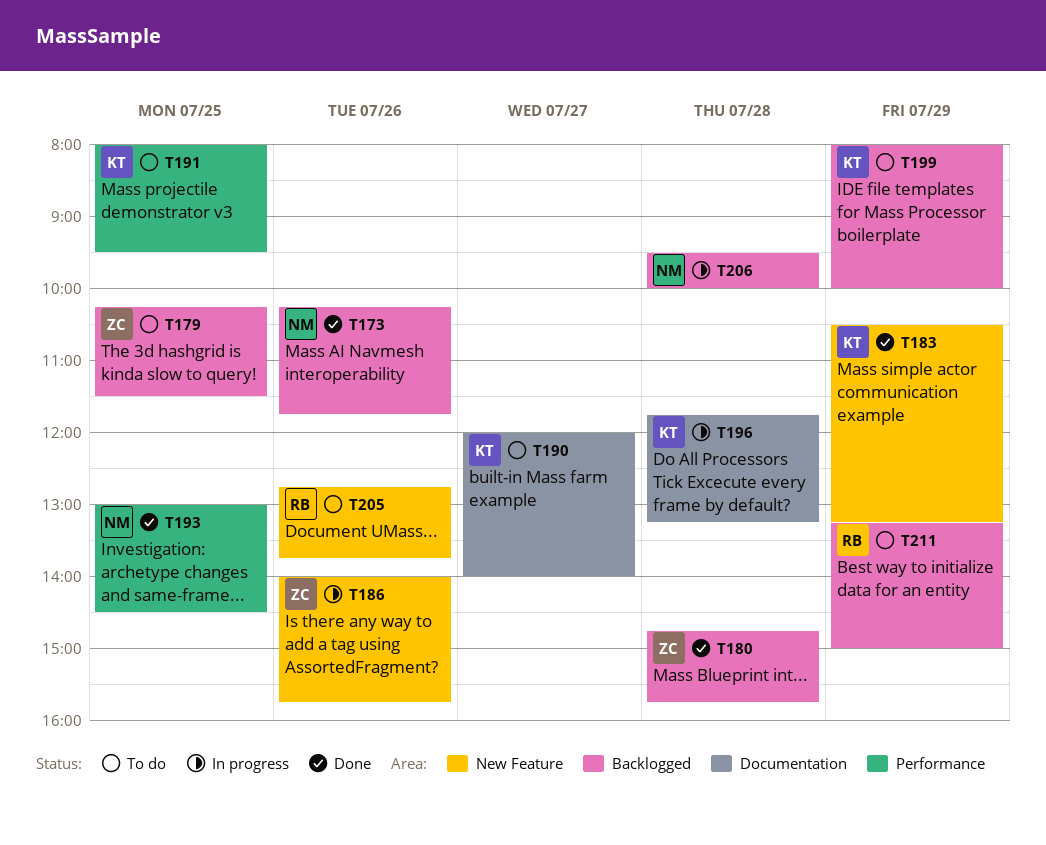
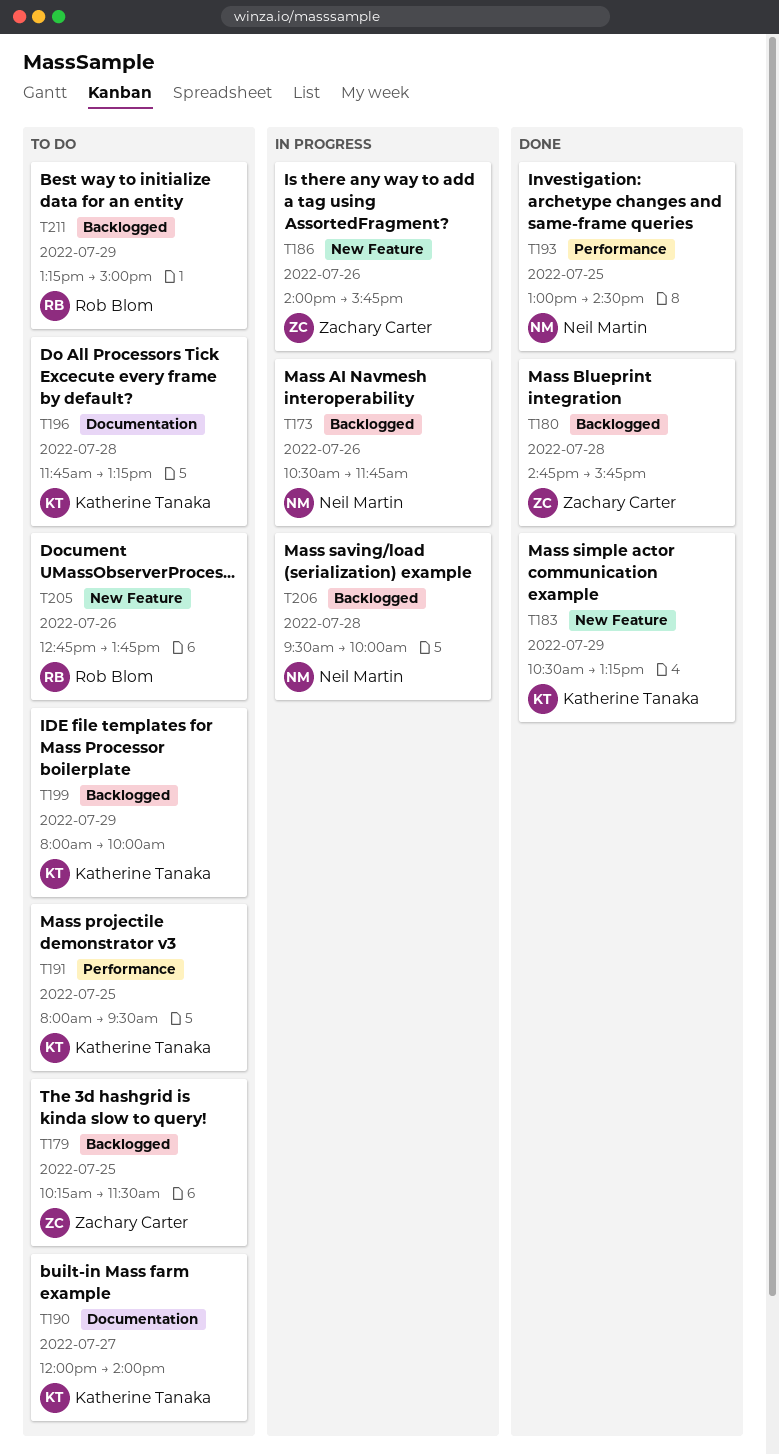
T173, status: Done -> In progress
T173, begins: 10:15 -> 10:30
T196, status: In progress -> To do

